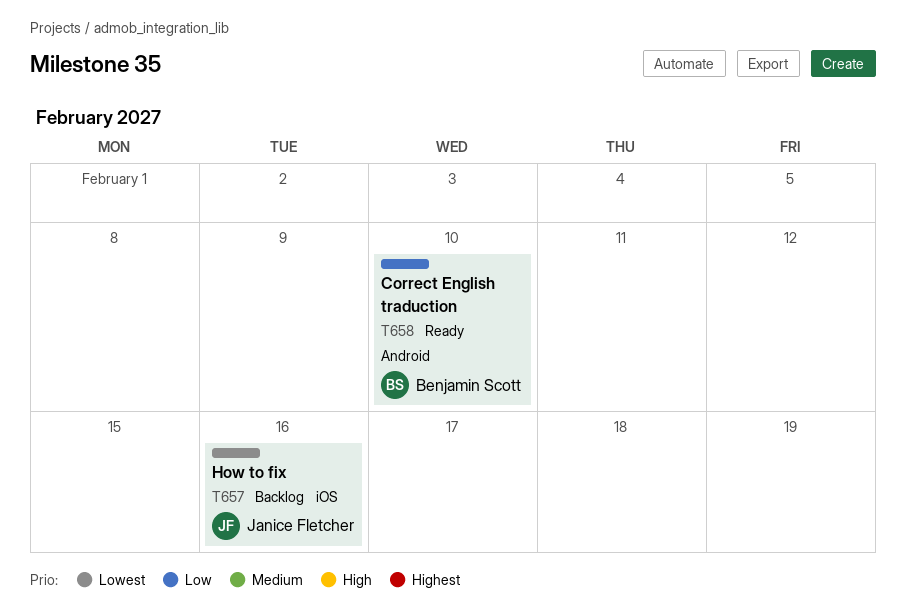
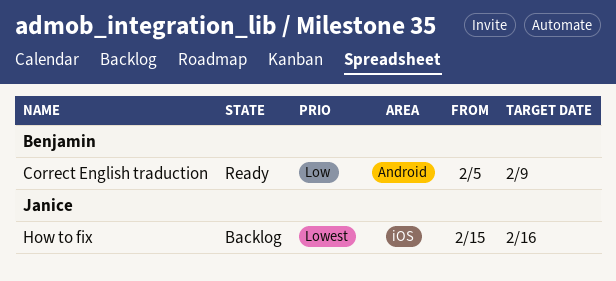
Correct English traduction, due: Feb 10 -> Feb 9

